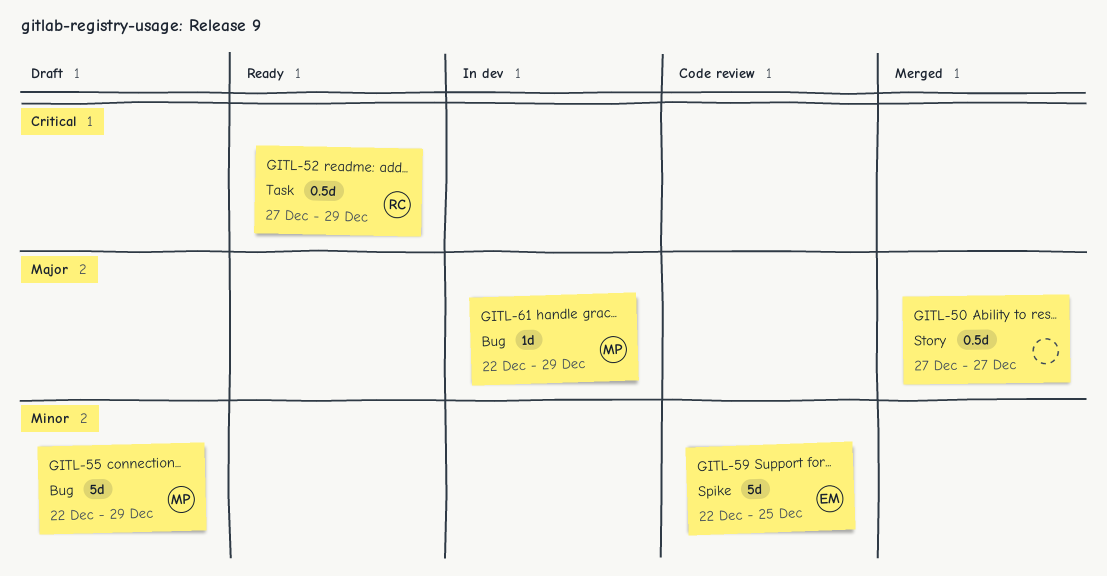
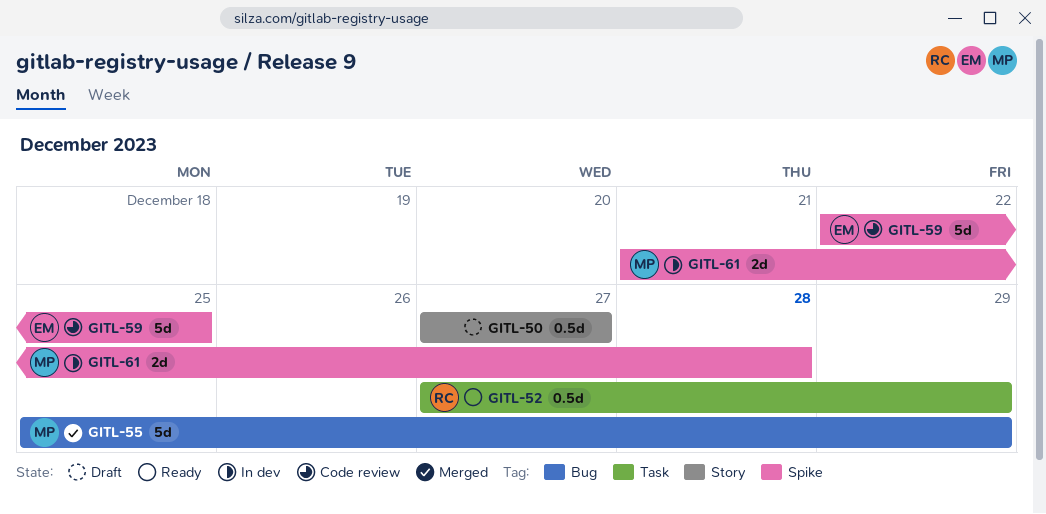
GITL-50, status: Merged -> Draft
GITL-55, status: Draft -> Merged
GITL-55, start: Dec 22 -> Dec 25
GITL-61, label: Bug -> Spike
GITL-61, estimate: 1d -> 2d
GITL-61, start: Dec 22 -> Dec 21
GITL-61, due: Dec 29 -> Dec 28

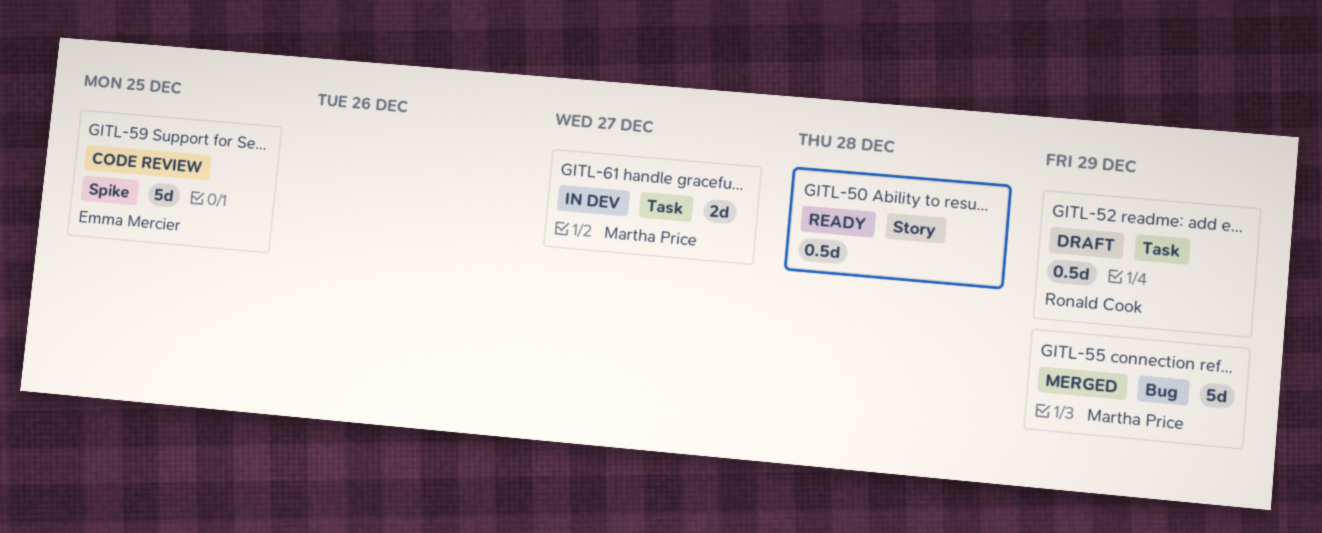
GITL-50, status: Draft -> Ready
GITL-50, due: Dec 27 -> Dec 28
GITL-52, status: Ready -> Draft
GITL-61, label: Spike -> Task
GITL-61, due: Dec 28 -> Dec 27

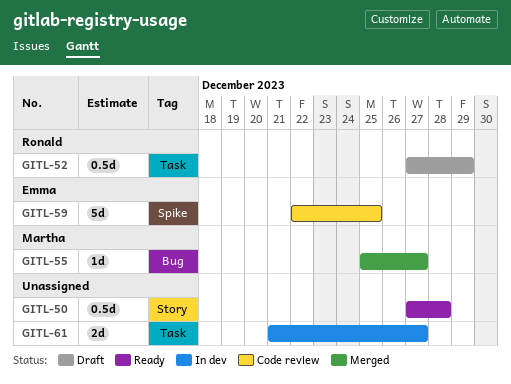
GITL-55, estimate: 5d -> 1d
GITL-55, due: Dec 29 -> Dec 27
GITL-61, owner: Martha Price -> none

